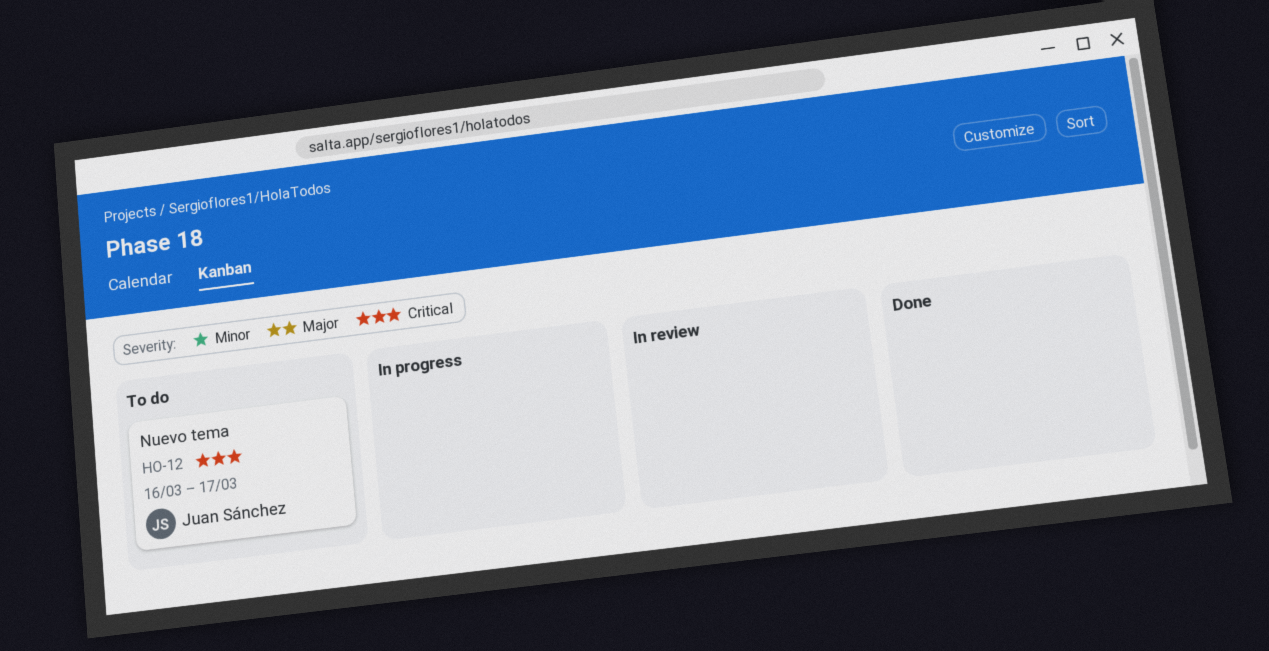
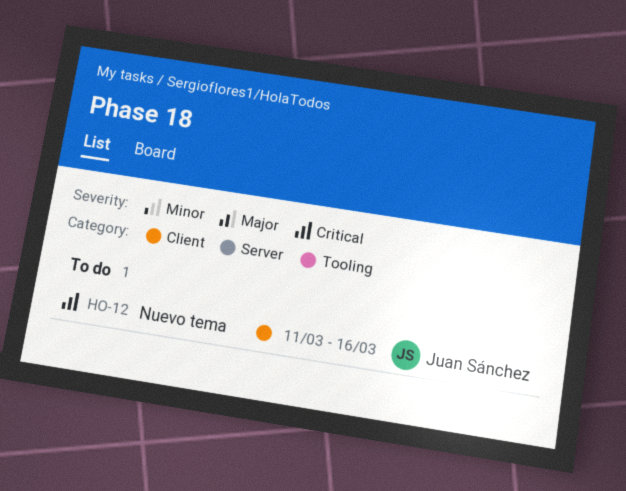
HO-12, start: Mar 16 -> Mar 11
HO-12, due: Mar 17 -> Mar 16

